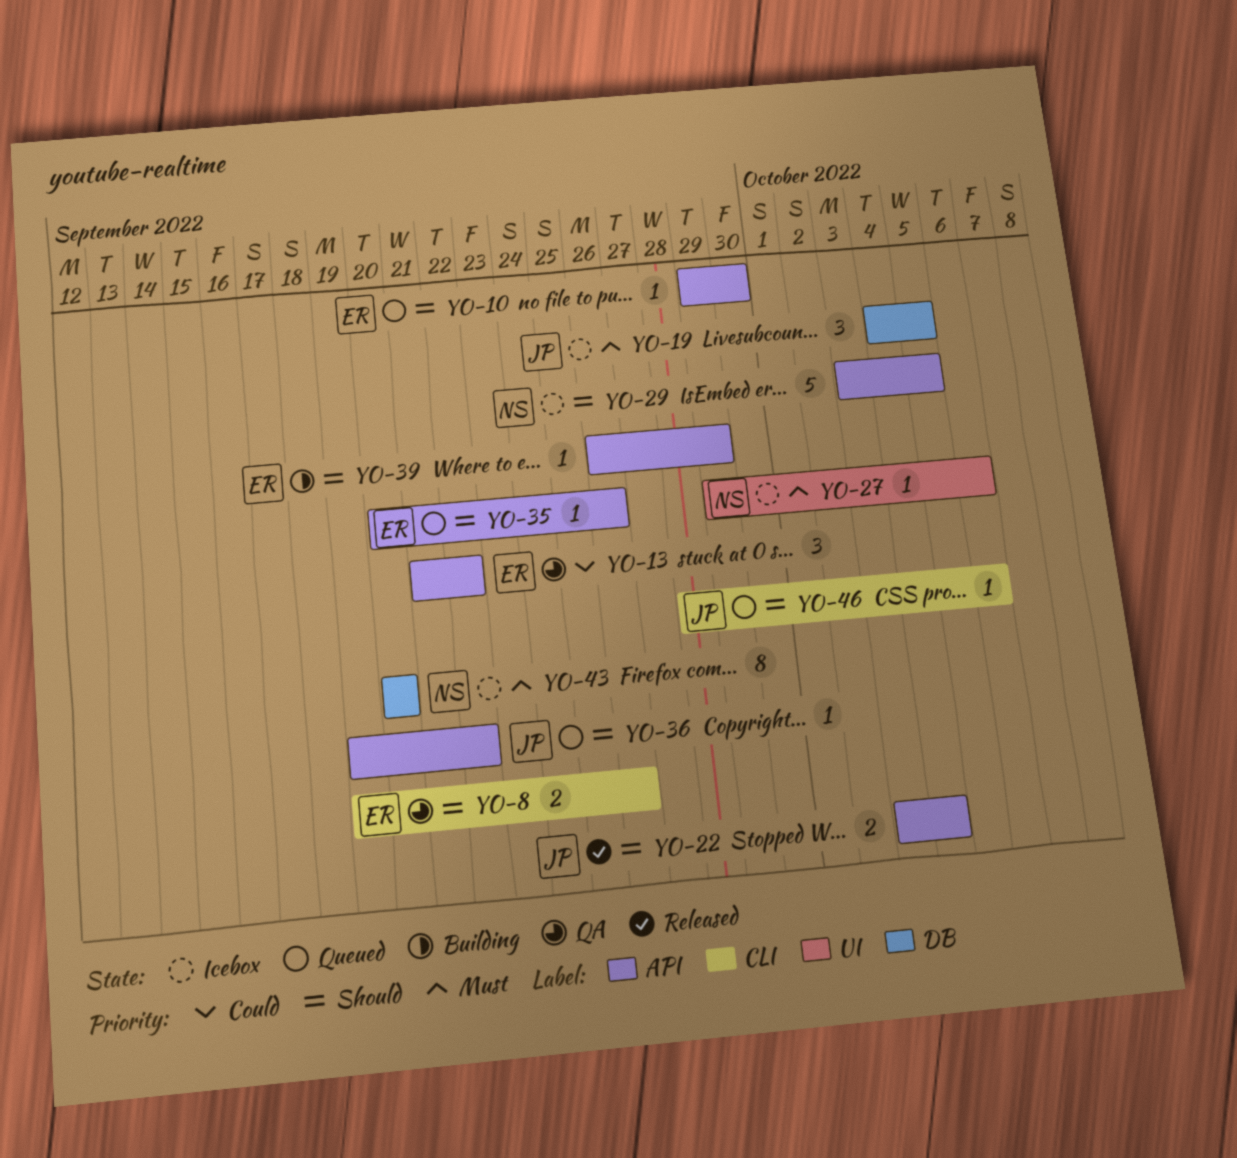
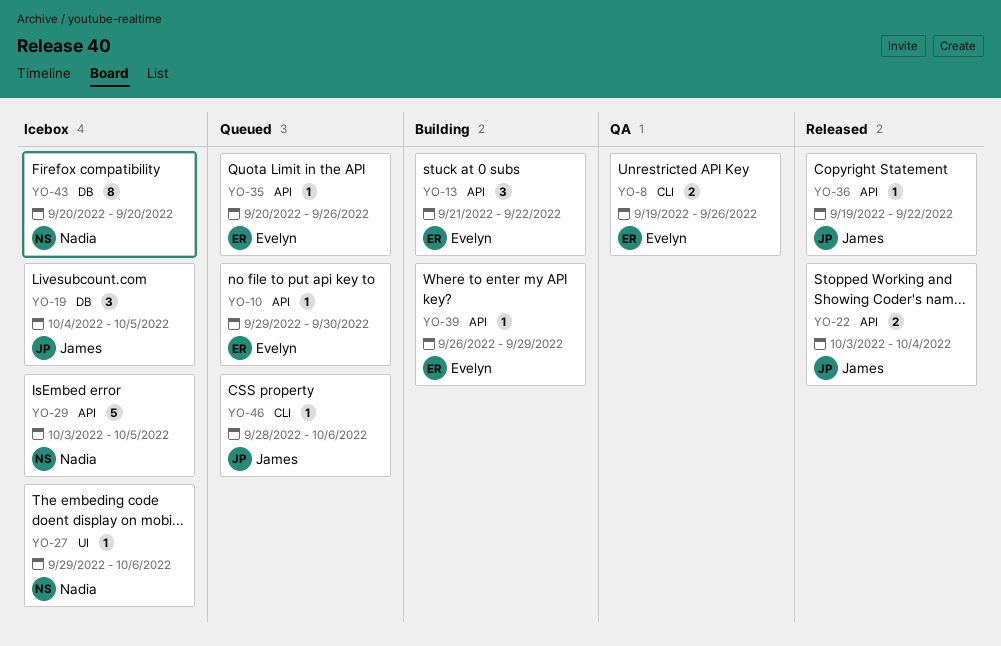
YO-13, status: QA -> Building
YO-36, status: Queued -> Released

